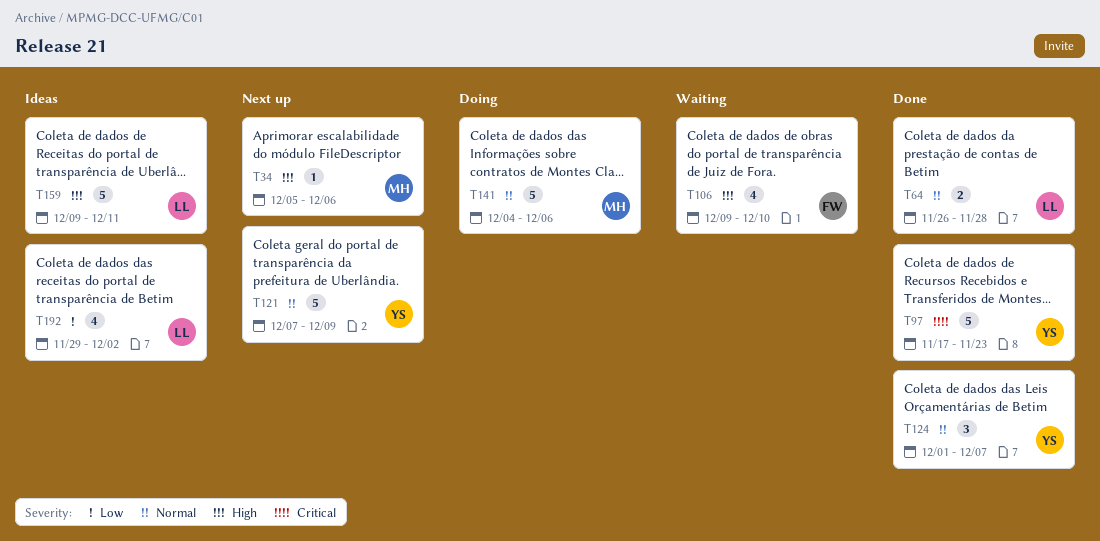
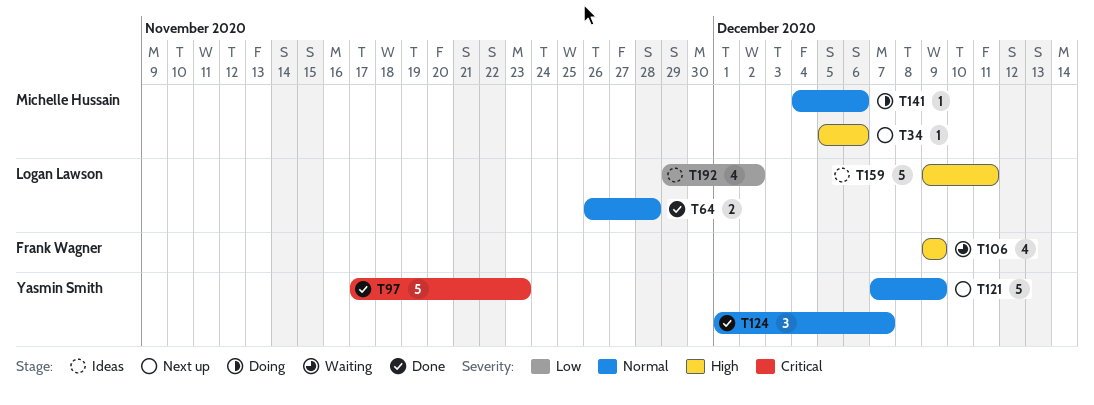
T106, due: Dec 10 -> Dec 9
T141, estimate: 5 -> 1

